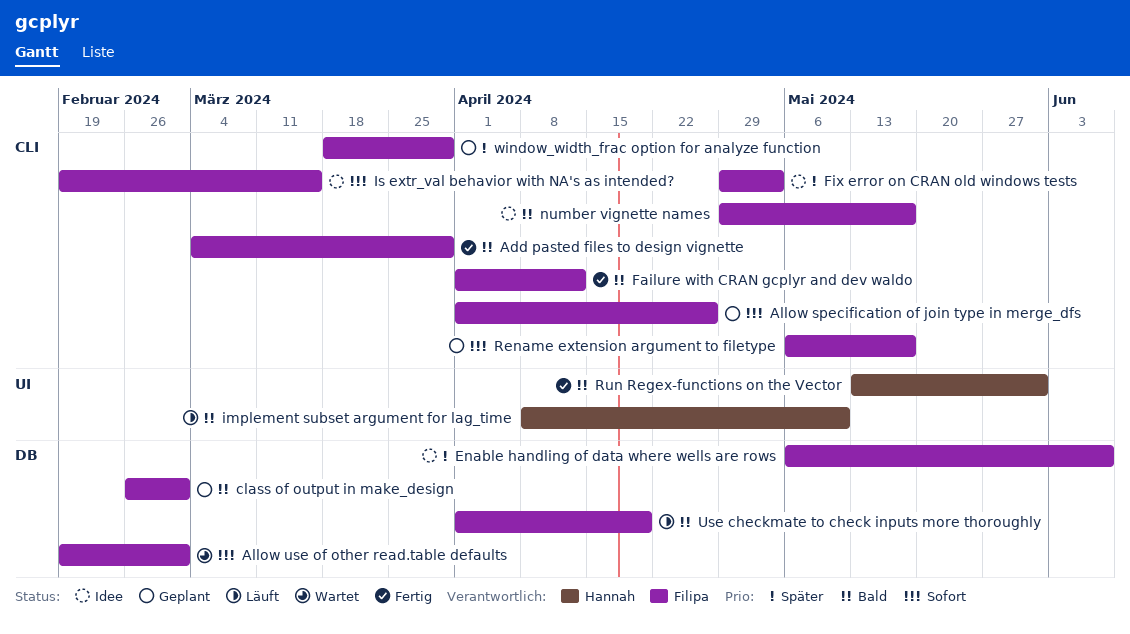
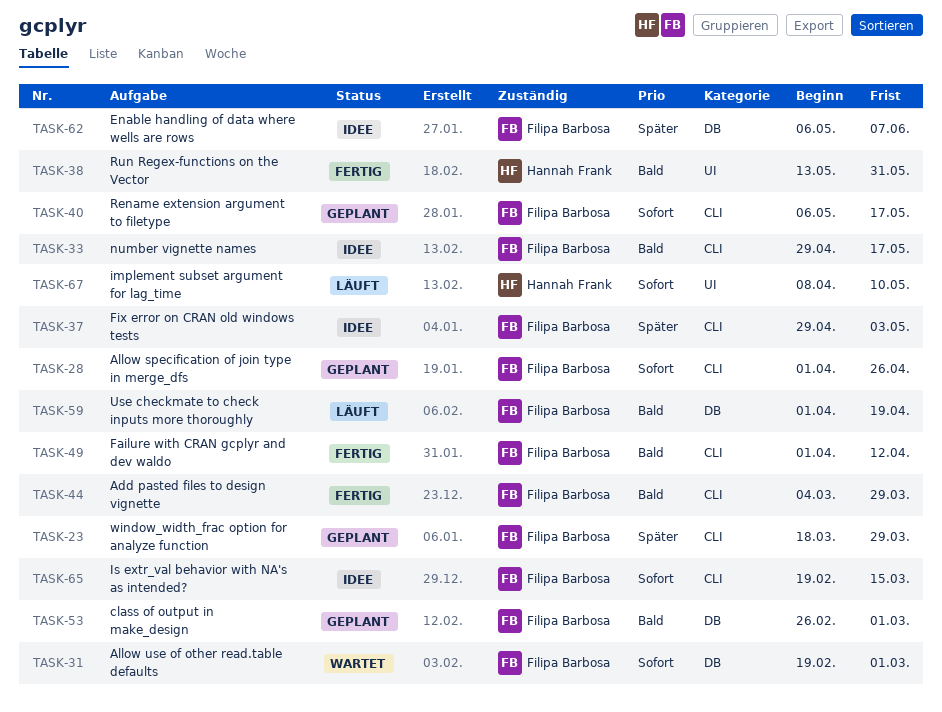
implement subset argument for lag_time, priority: Bald -> Sofort

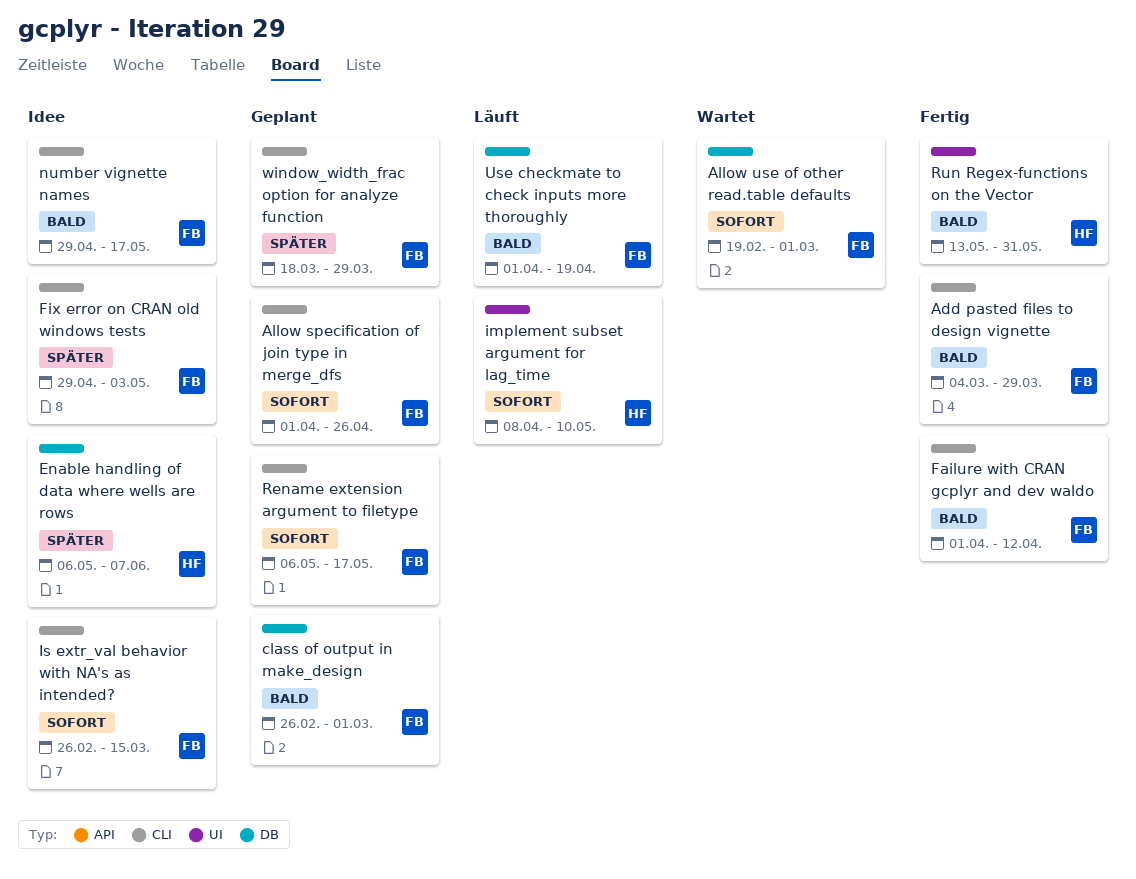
Enable handling of data where wells are rows, owner: Filipa Barbosa -> Hannah Frank
Is extr_val behavior with NA's as intended?, start: Feb 19 -> Feb 26

